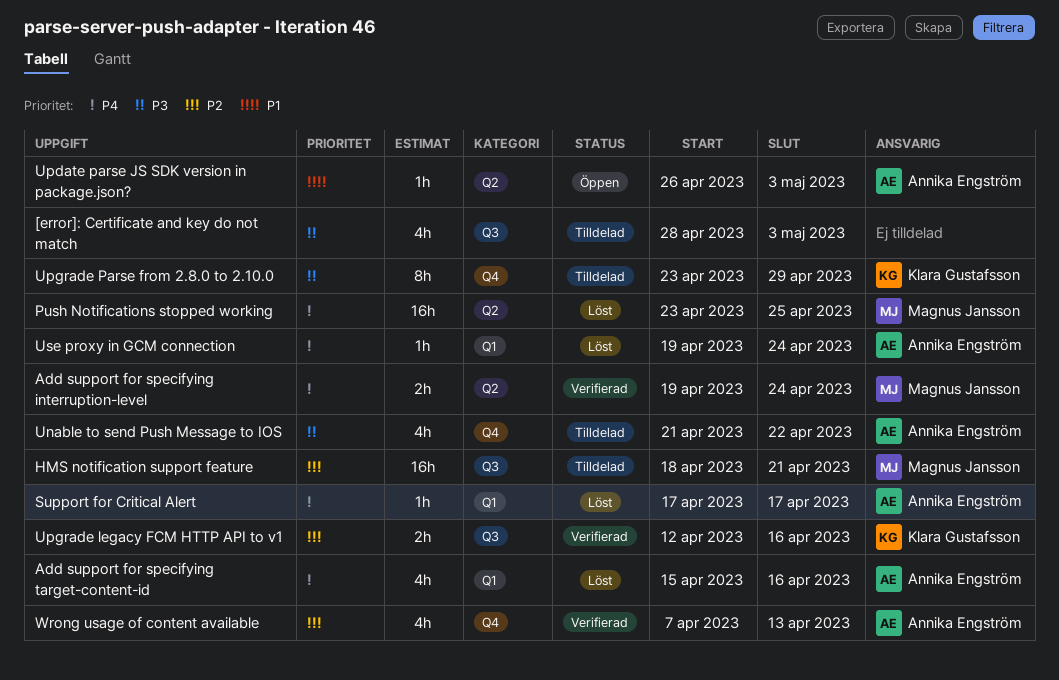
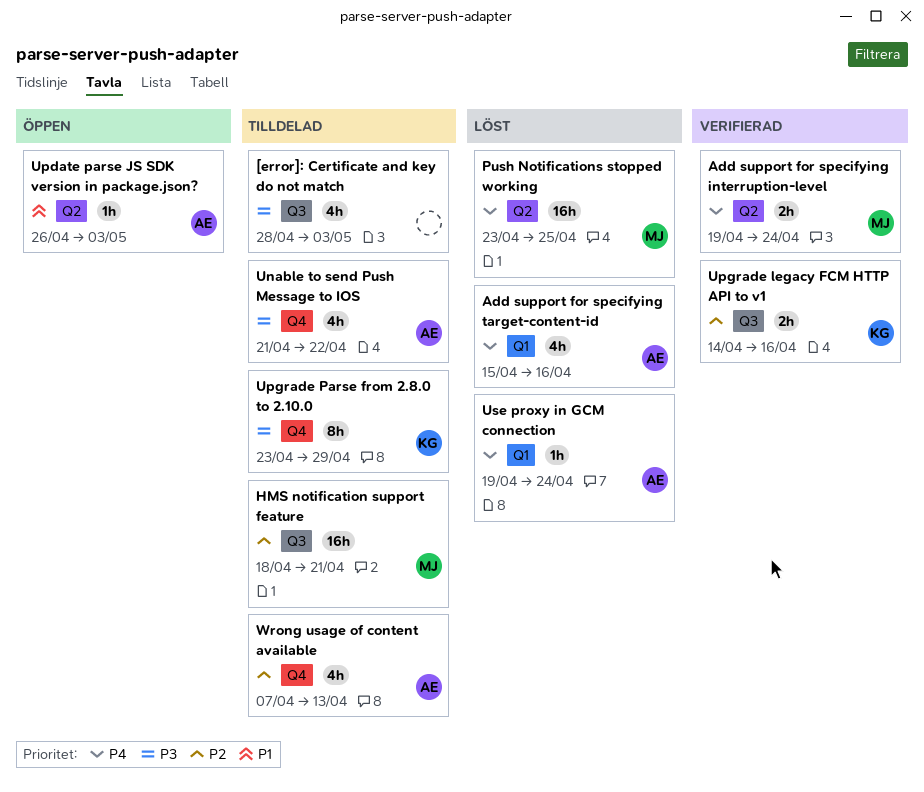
Support for Critical Alert: present -> none
Upgrade legacy FCM HTTP API to v1, start: Apr 12 -> Apr 14
Wrong usage of content available, status: Verifierad -> Tilldelad

